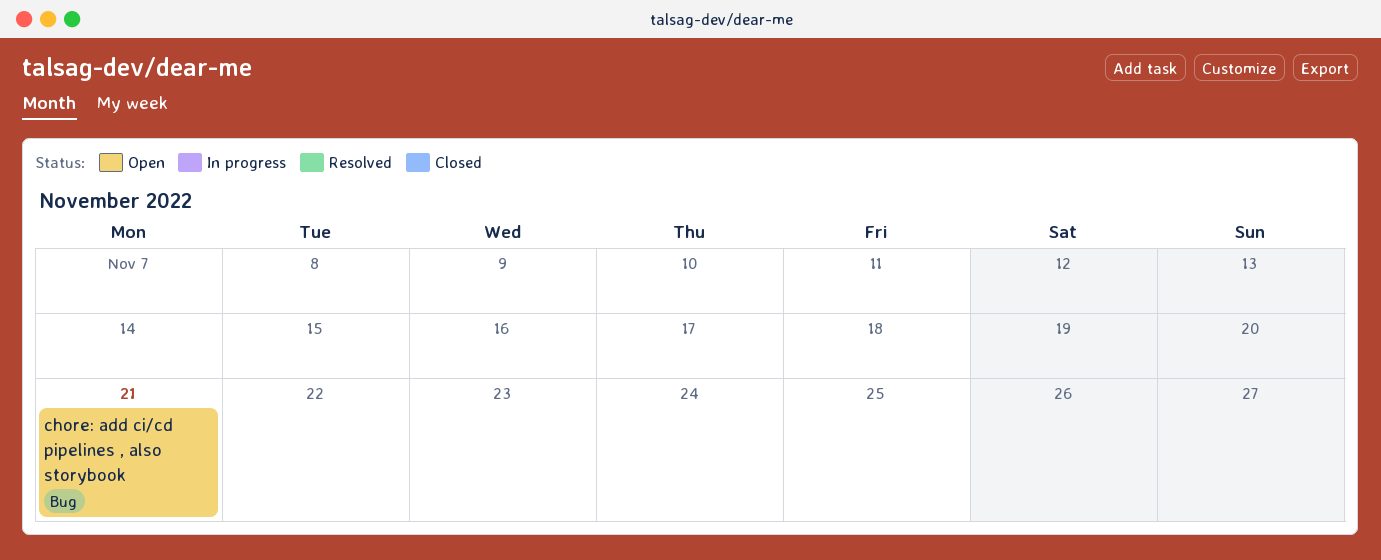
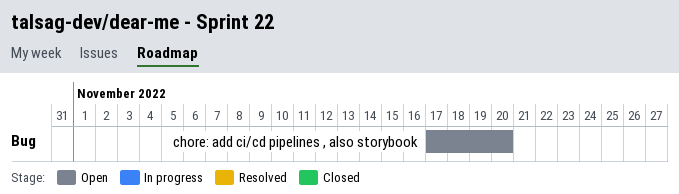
chore: add ci/cd pipelines , also storybook, due: Nov 21 -> Nov 20

